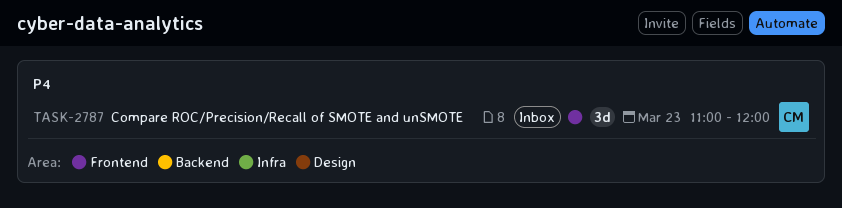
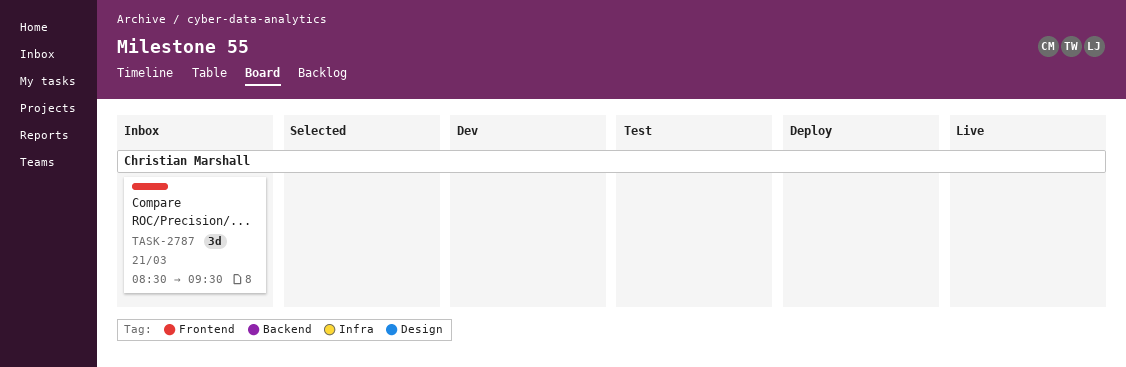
TASK-2787, day: Mar 23 -> Mar 21
TASK-2787, begins: 11:00 -> 08:30
TASK-2787, ends: 12:00 -> 09:30

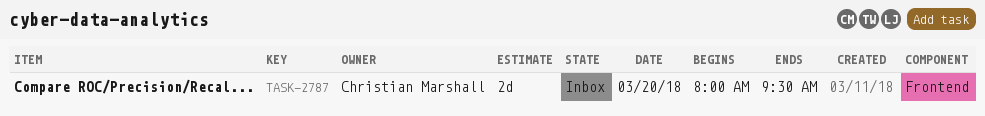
TASK-2787, estimate: 3d -> 2d
TASK-2787, day: Mar 21 -> Mar 20
TASK-2787, begins: 08:30 -> 08:00

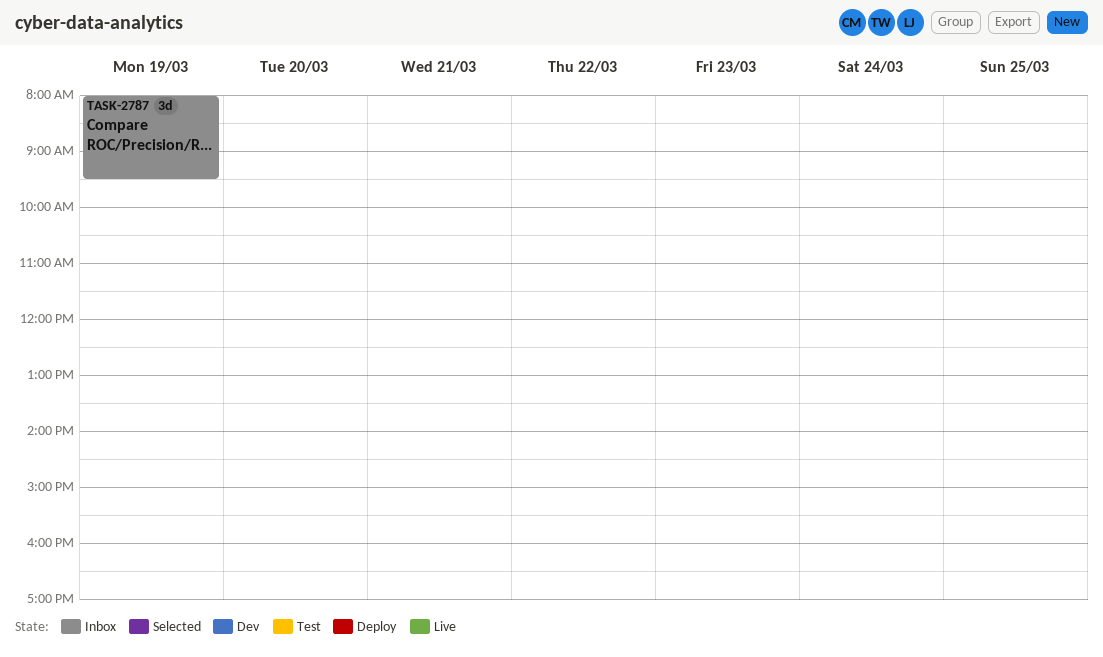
TASK-2787, estimate: 2d -> 3d
TASK-2787, day: Mar 20 -> Mar 19

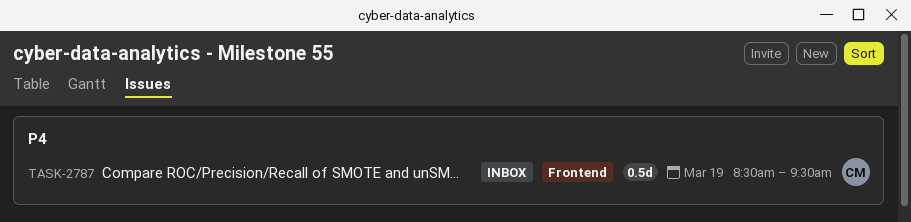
TASK-2787, estimate: 3d -> 0.5d
TASK-2787, begins: 08:00 -> 08:30

